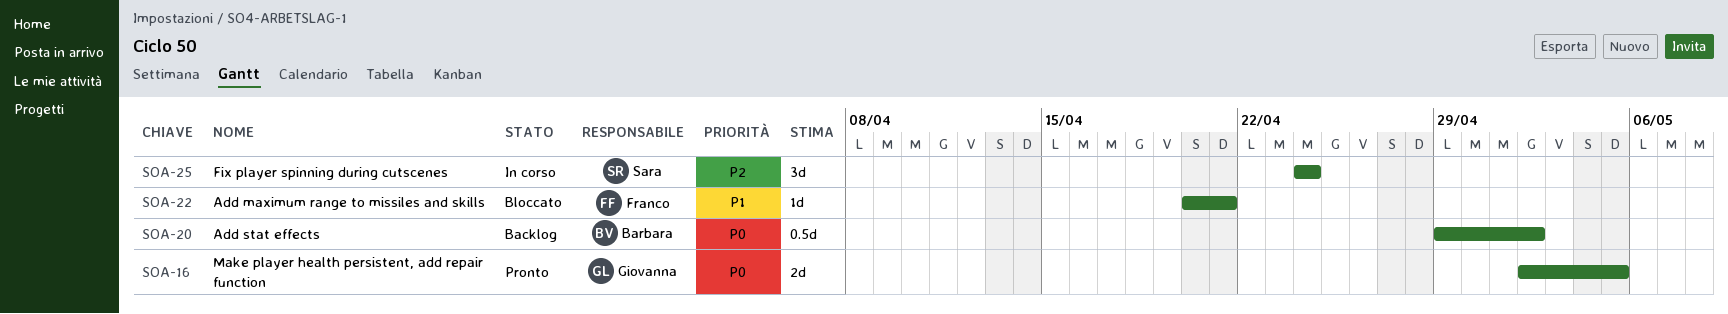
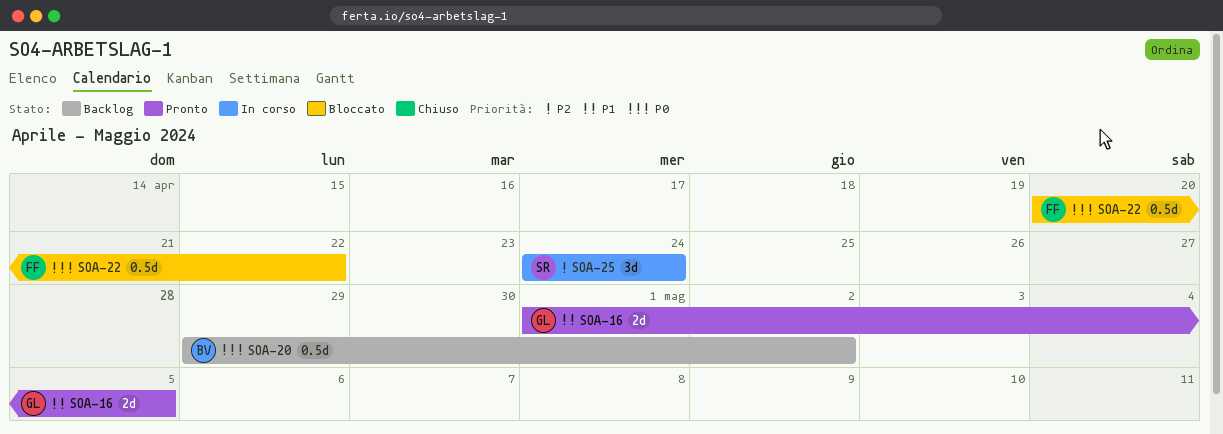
SOA-16, priority: P0 -> P1
SOA-16, start: May 2 -> May 1
SOA-22, priority: P1 -> P0
SOA-22, estimate: 1d -> 0.5d
SOA-22, due: Apr 21 -> Apr 22

